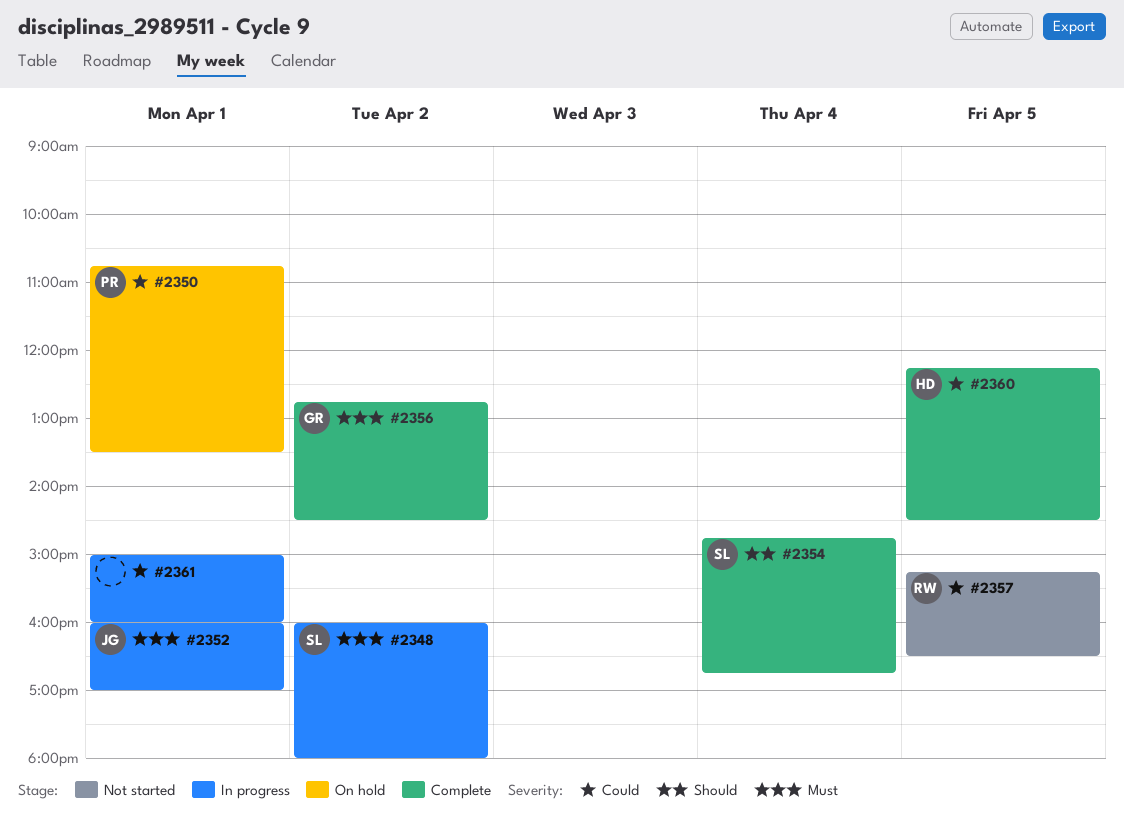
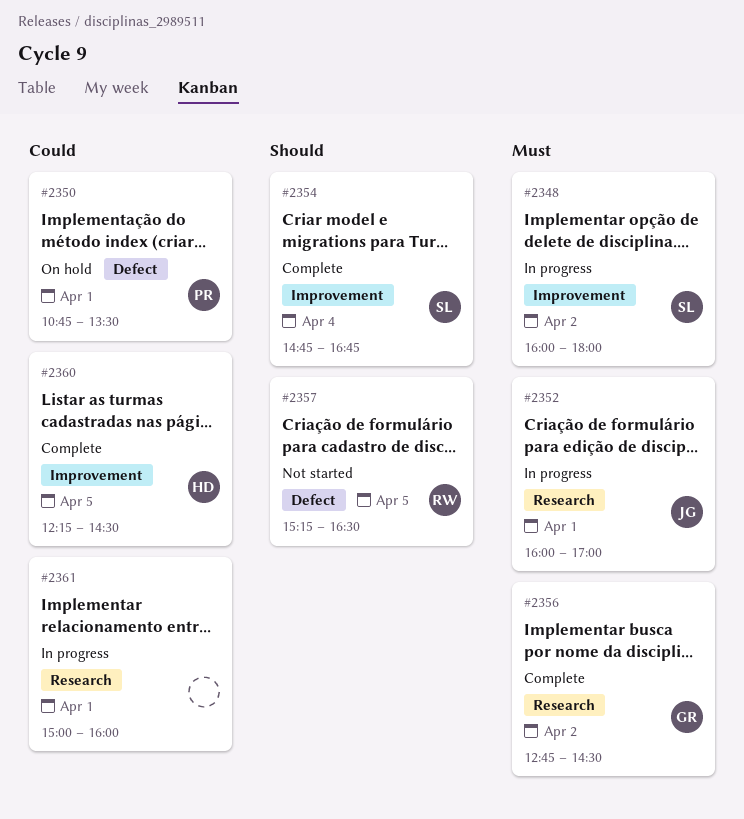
#2357, priority: Could -> Should

